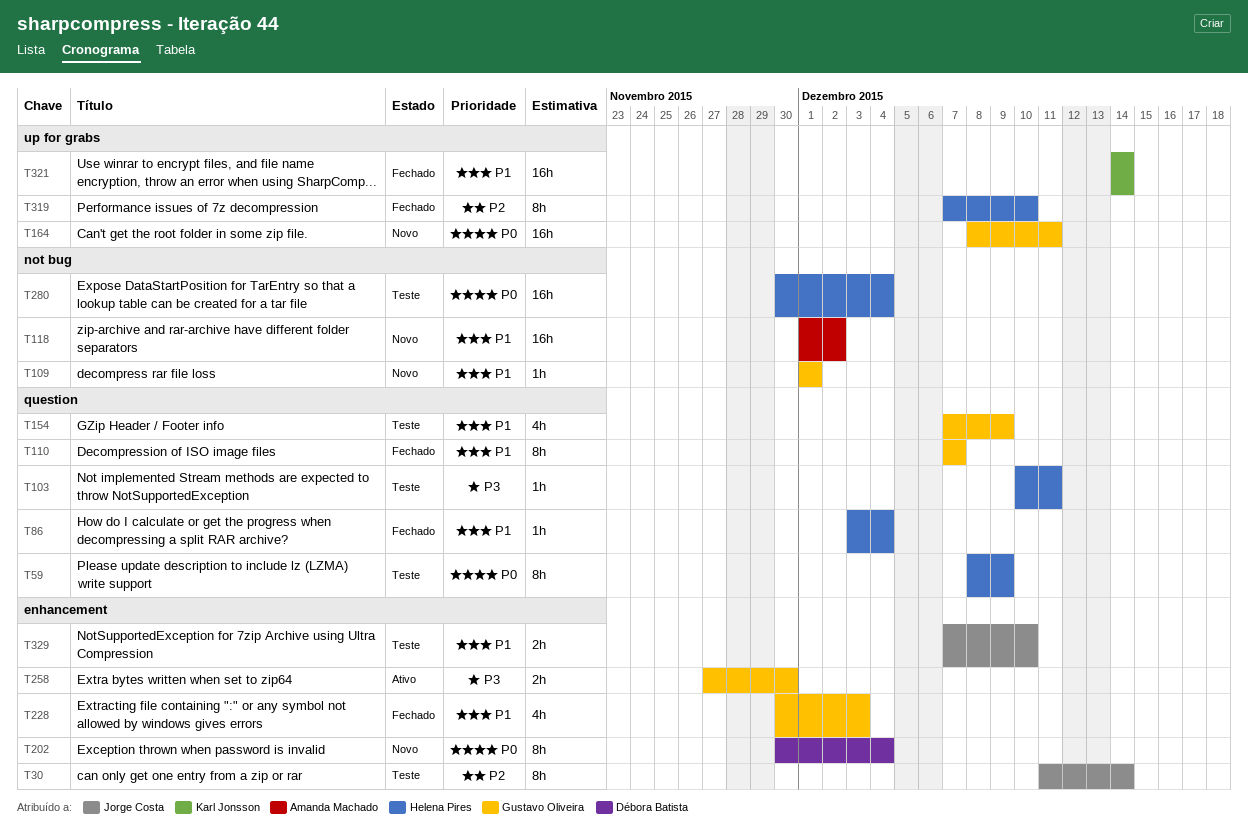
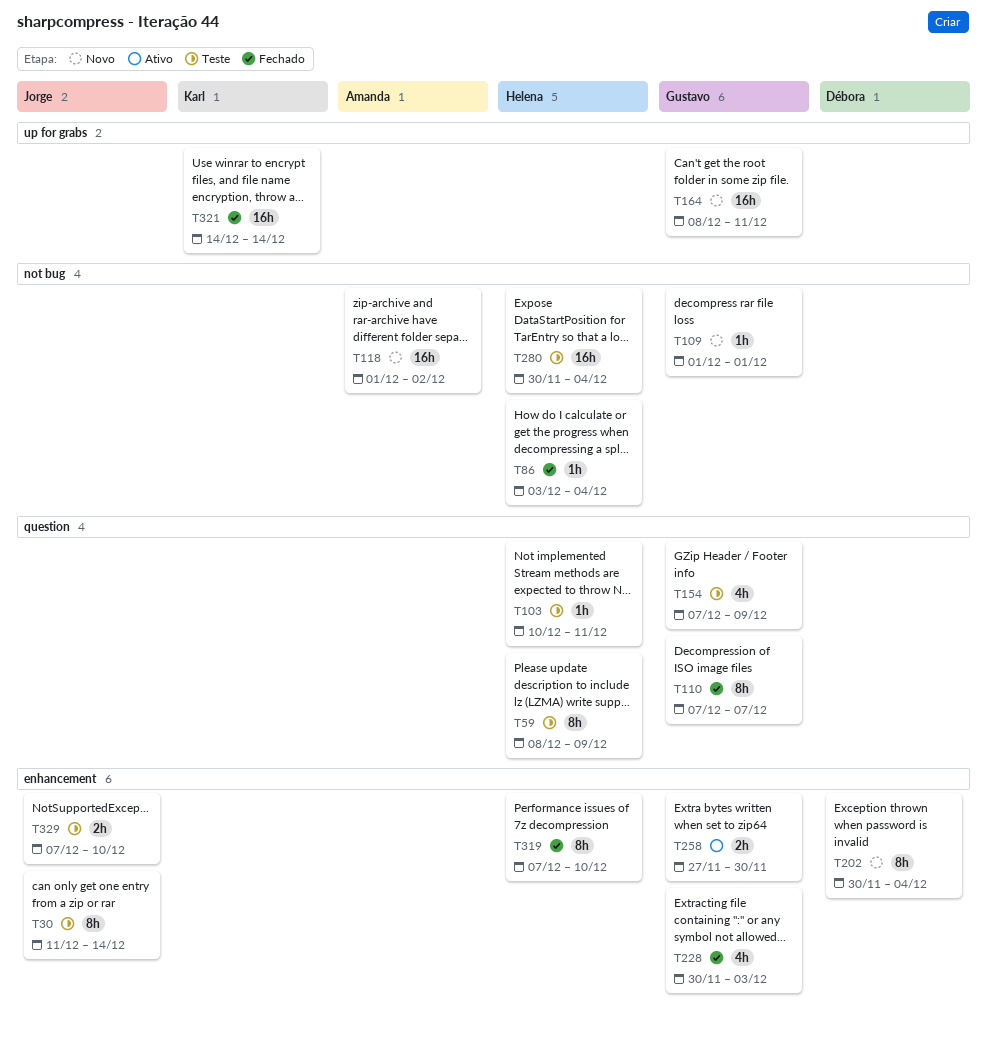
T86, label: question -> not bug
T319, label: up for grabs -> enhancement

